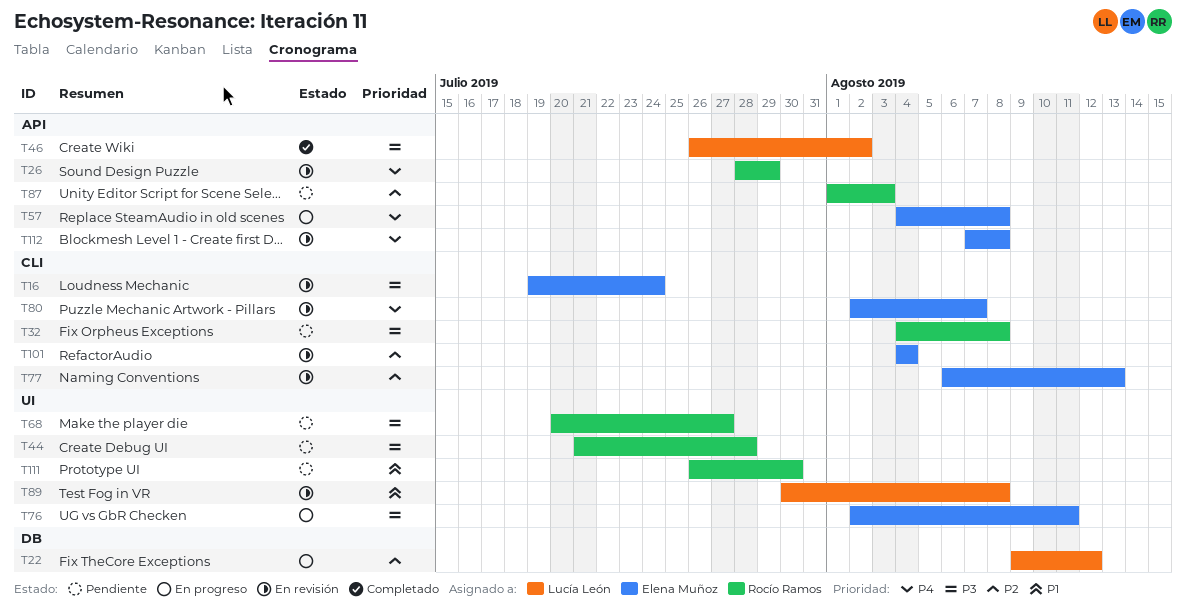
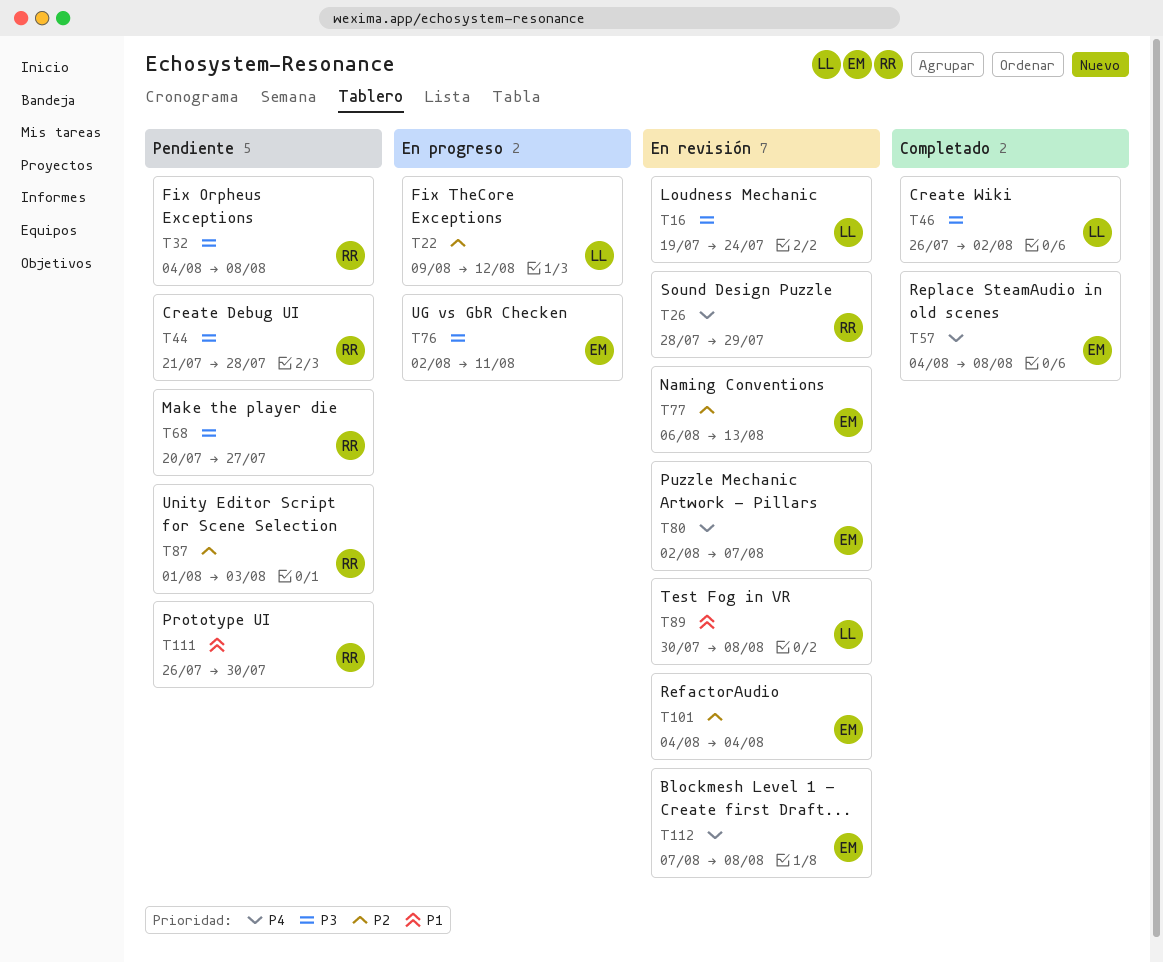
T16, owner: Elena Muñoz -> Lucía León
T57, status: En progreso -> Completado

